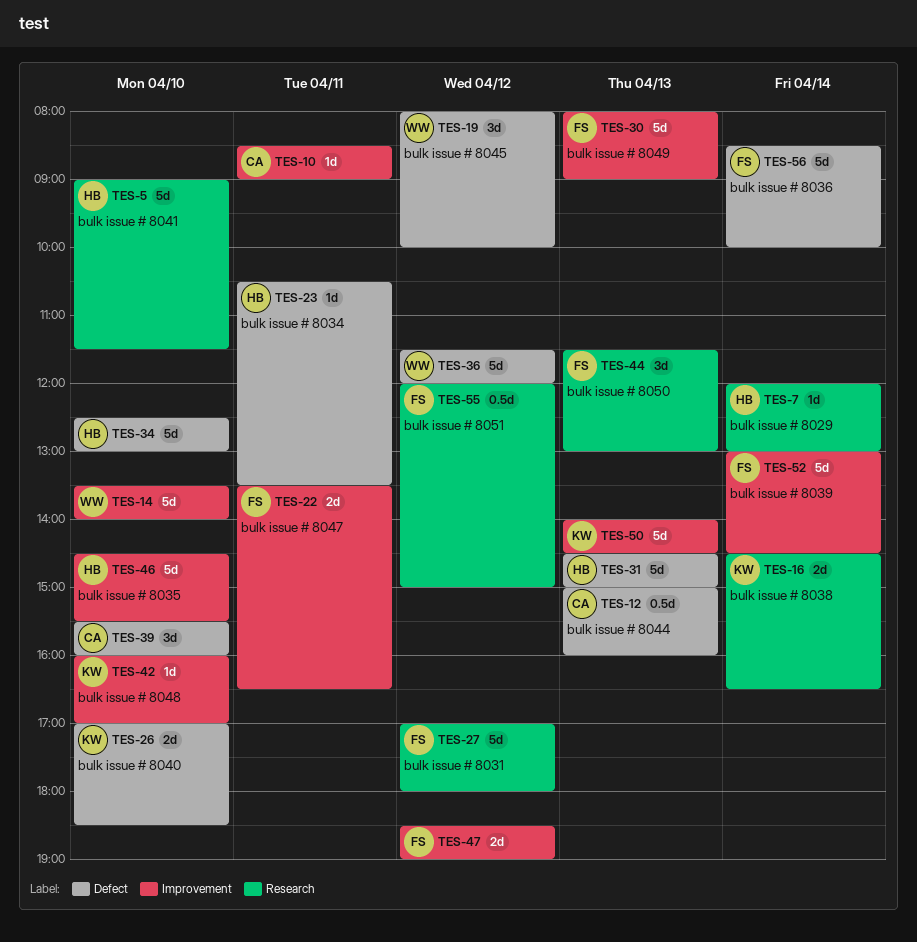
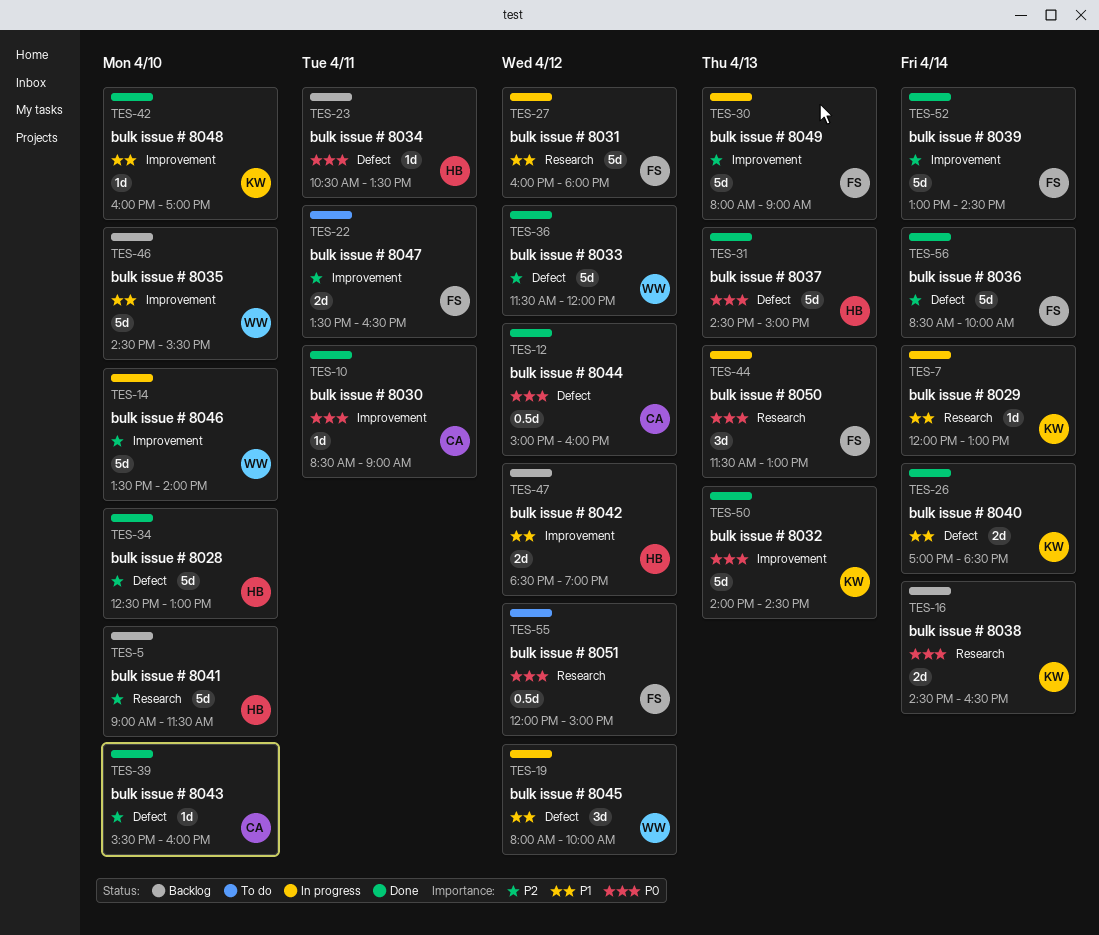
TES-7, owner: HB -> KW
TES-12, day: Apr 13 -> Apr 12
TES-26, day: Apr 10 -> Apr 14
TES-27, begins: 17:00 -> 16:00
TES-39, estimate: 3d -> 1d
TES-46, owner: HB -> WW
TES-47, owner: FS -> HB

